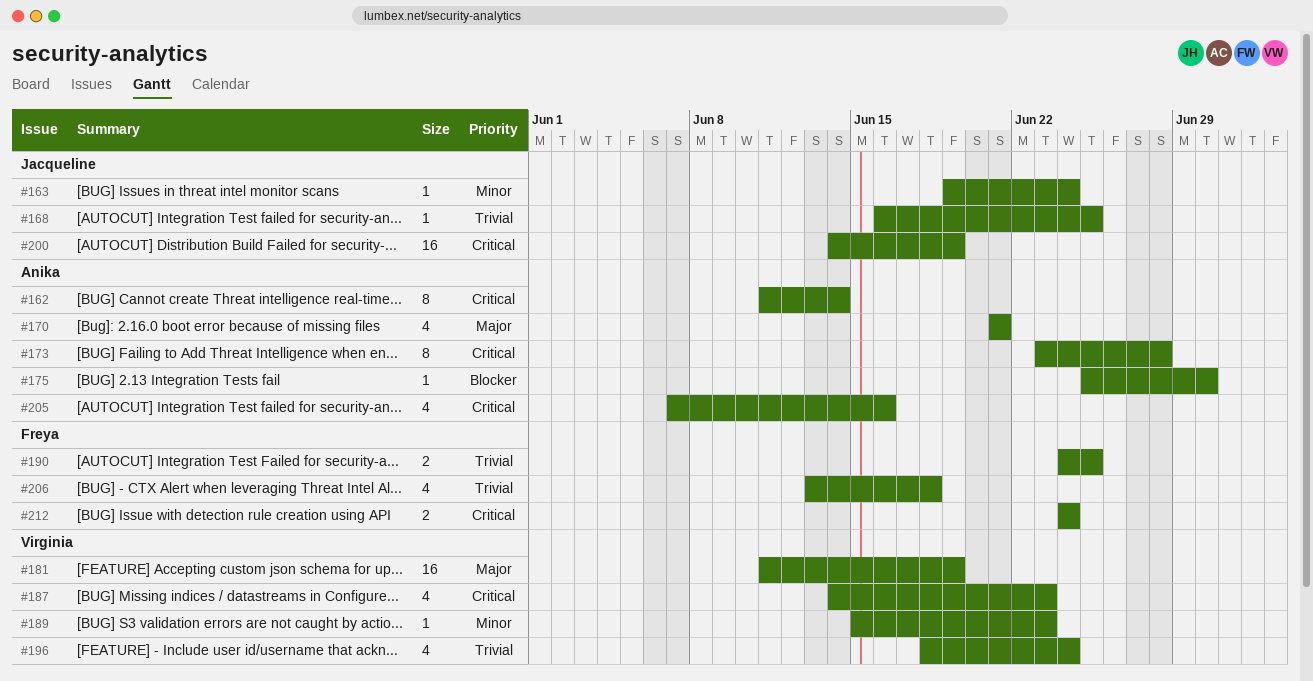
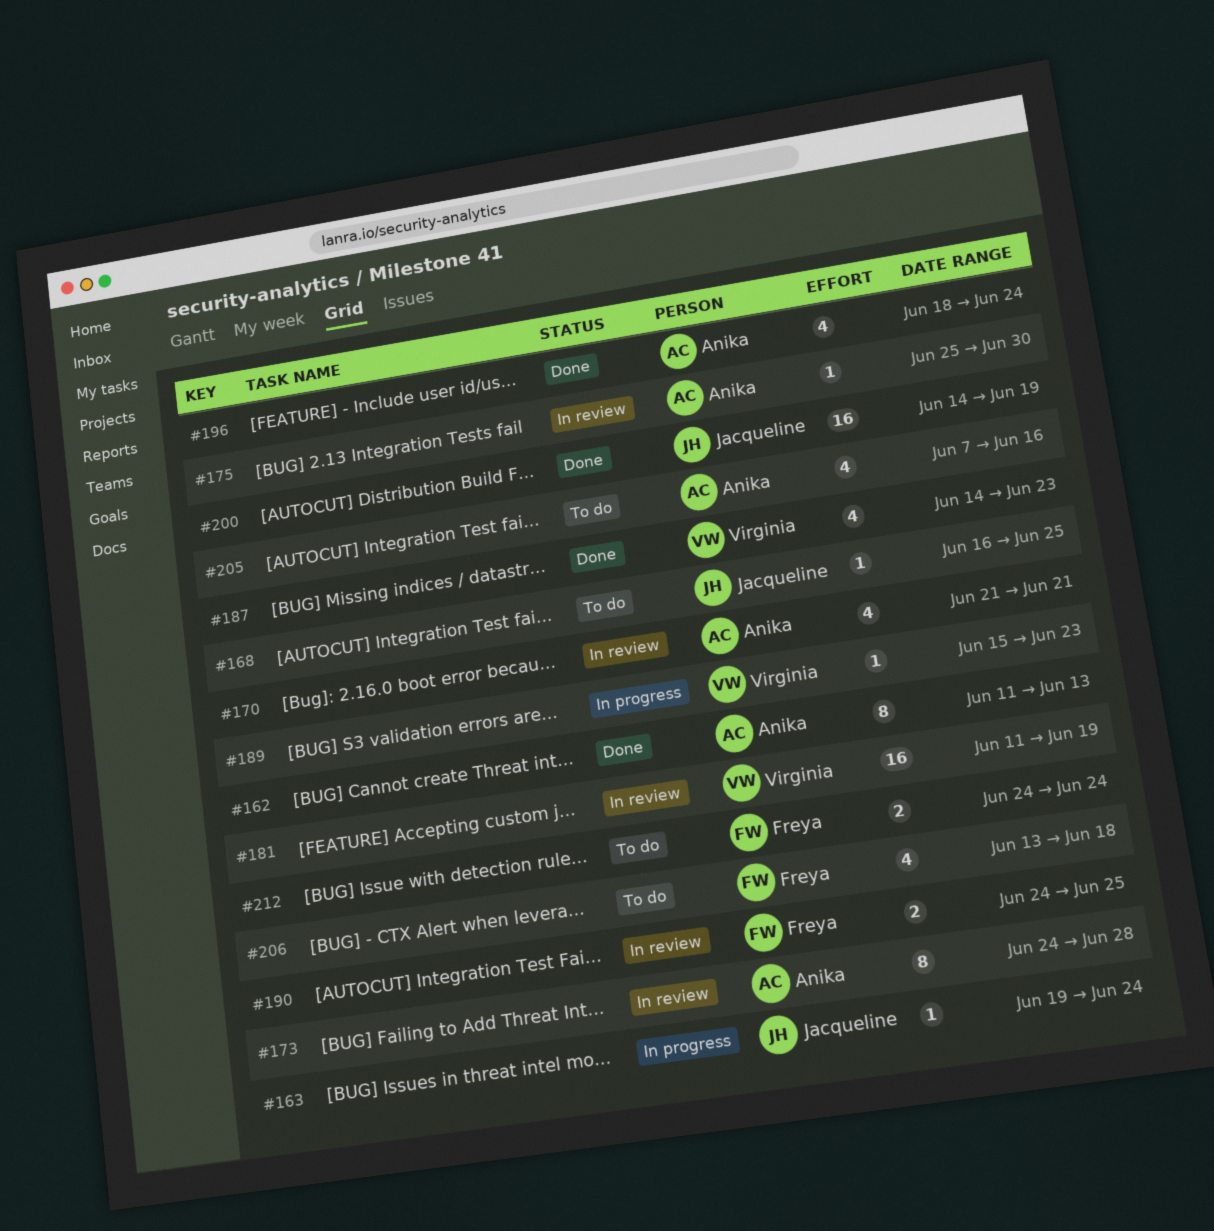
#162, due: Jun 14 -> Jun 13
#173, start: Jun 23 -> Jun 24
#196, owner: Virginia -> Anika

